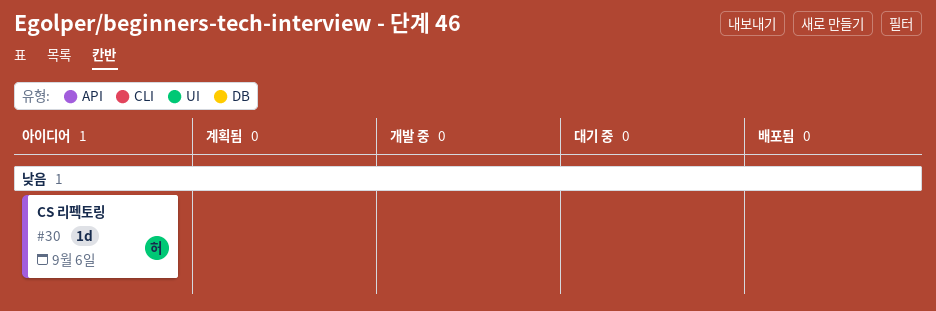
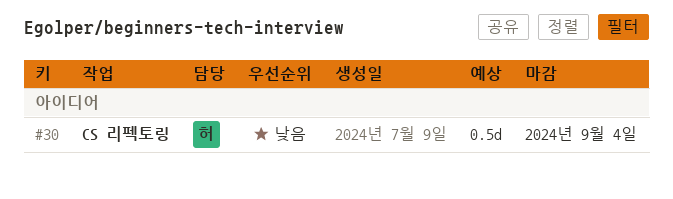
#30, estimate: 1d -> 0.5d
#30, due: Sep 6 -> Sep 4

